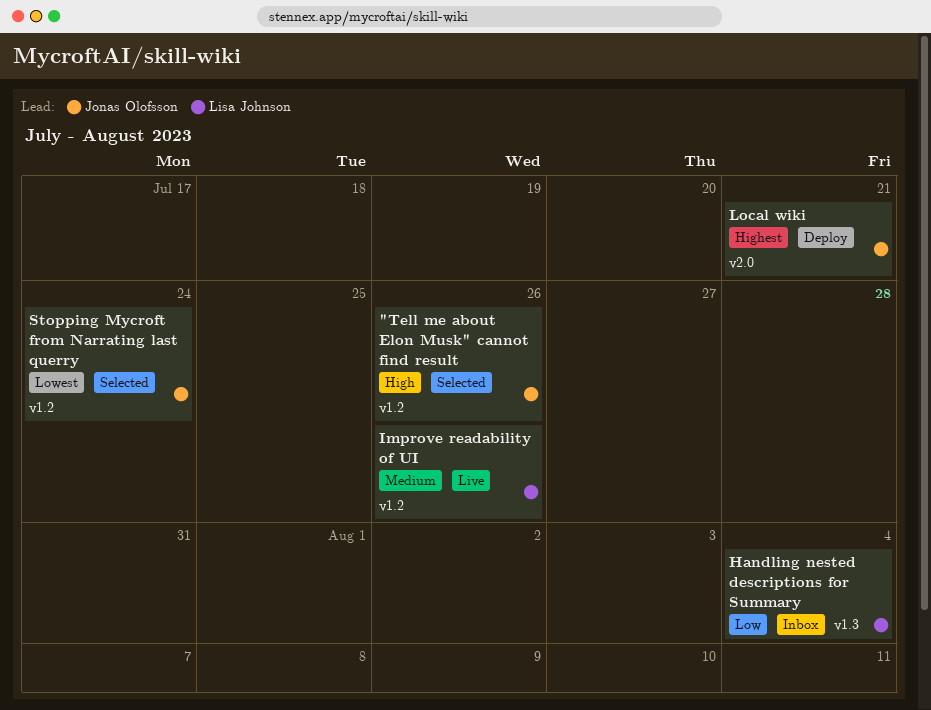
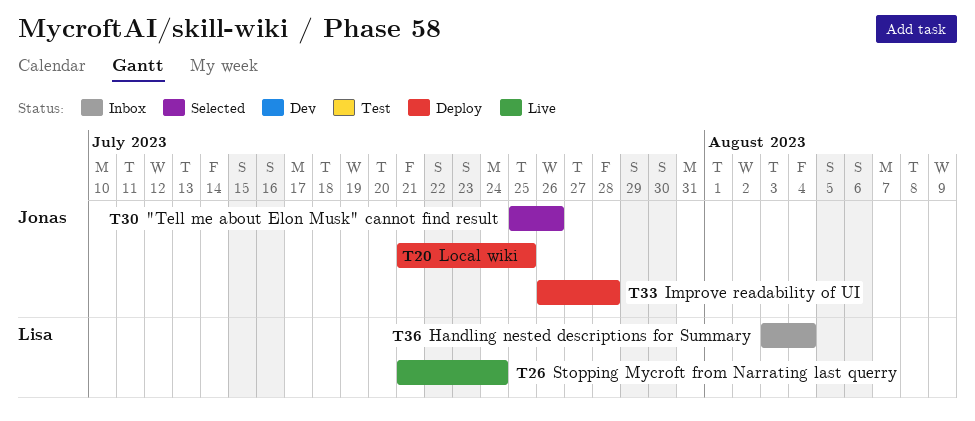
Improve readability of UI, status: Live -> Deploy
Improve readability of UI, owner: Lisa Johnson -> Jonas Olofsson
Improve readability of UI, due: Jul 26 -> Jul 28
Local wiki, due: Jul 21 -> Jul 25
Stopping Mycroft from Narrating last querry, status: Selected -> Live
Stopping Mycroft from Narrating last querry, owner: Jonas Olofsson -> Lisa Johnson

